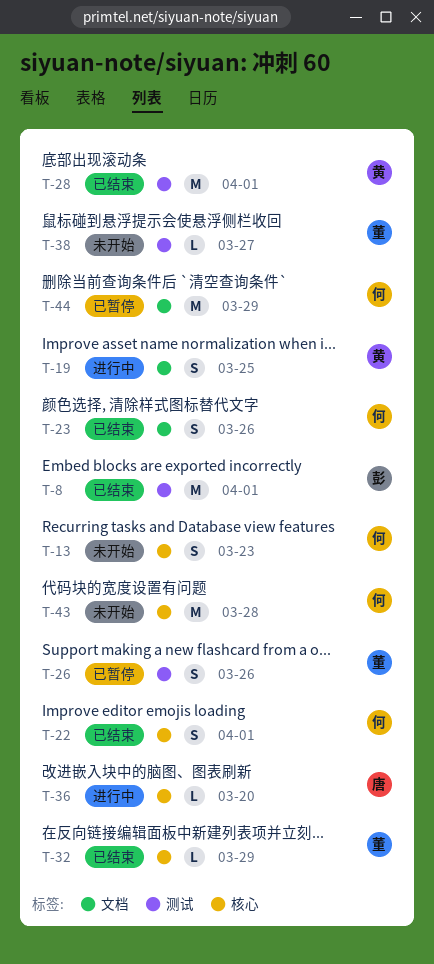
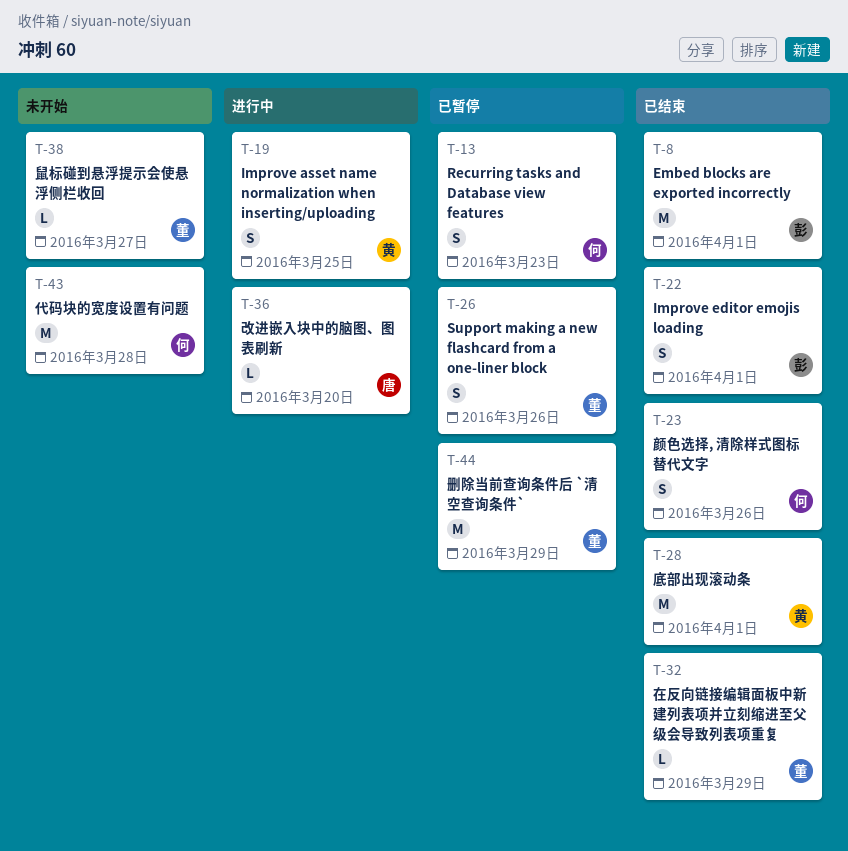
T-13, status: 未开始 -> 已暂停
T-22, owner: 何 -> 彭
T-44, owner: 何 -> 董

